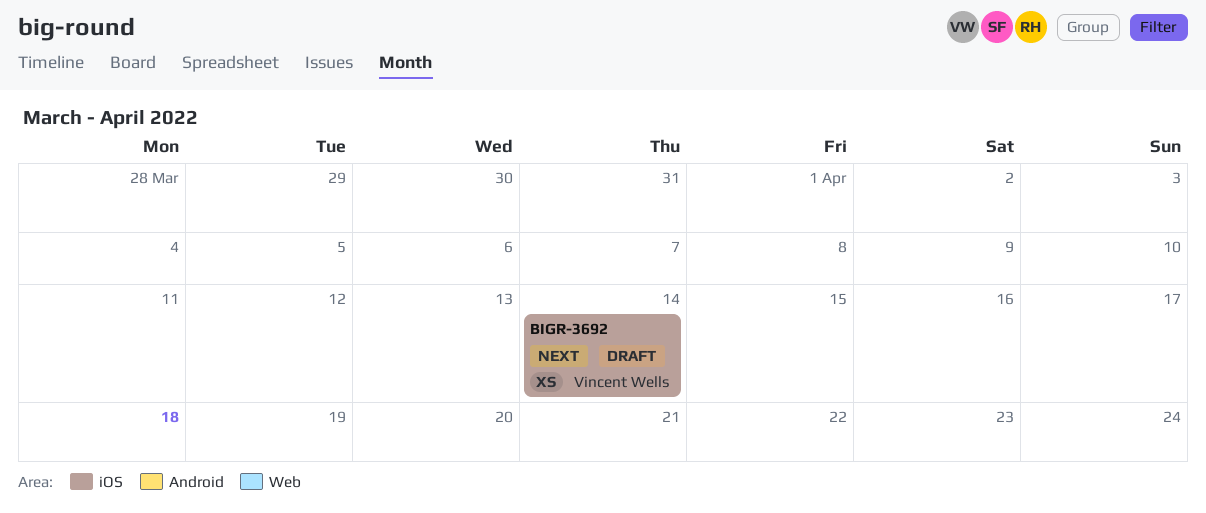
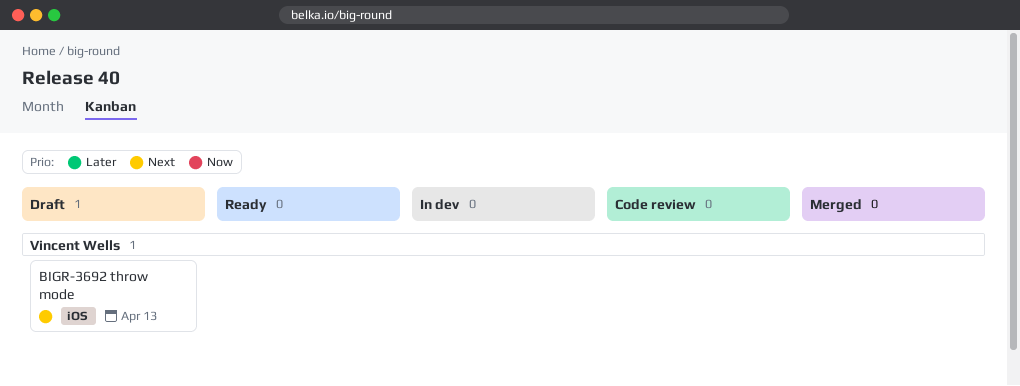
BIGR-3692, due: Apr 14 -> Apr 13

